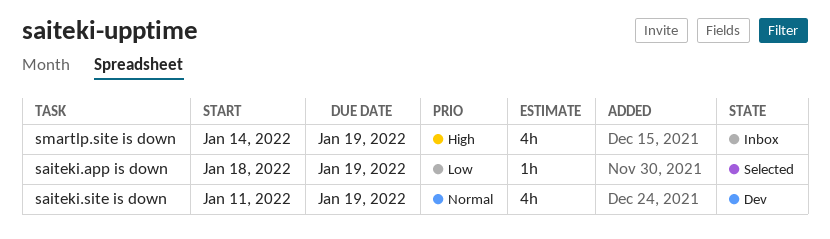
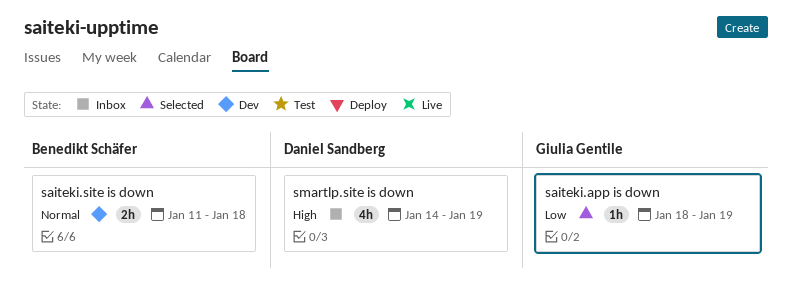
saiteki.site is down, estimate: 4h -> 2h
saiteki.site is down, due: Jan 19 -> Jan 18

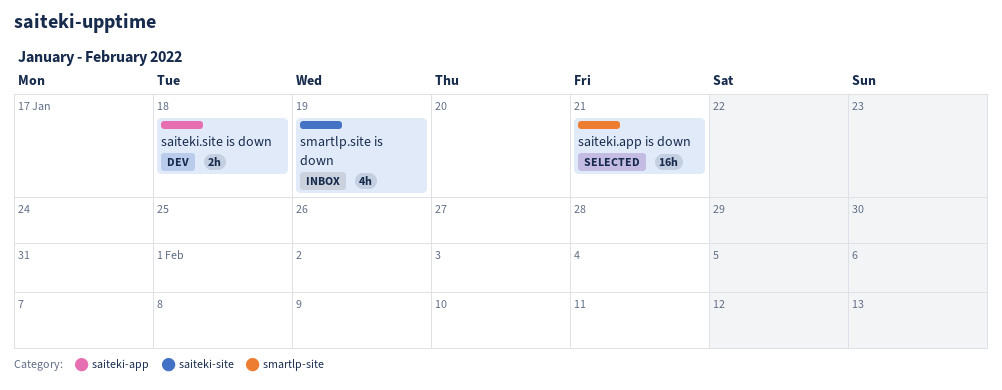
saiteki.app is down, estimate: 1h -> 16h
saiteki.app is down, due: Jan 19 -> Jan 21

